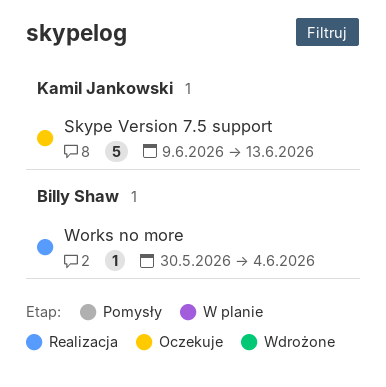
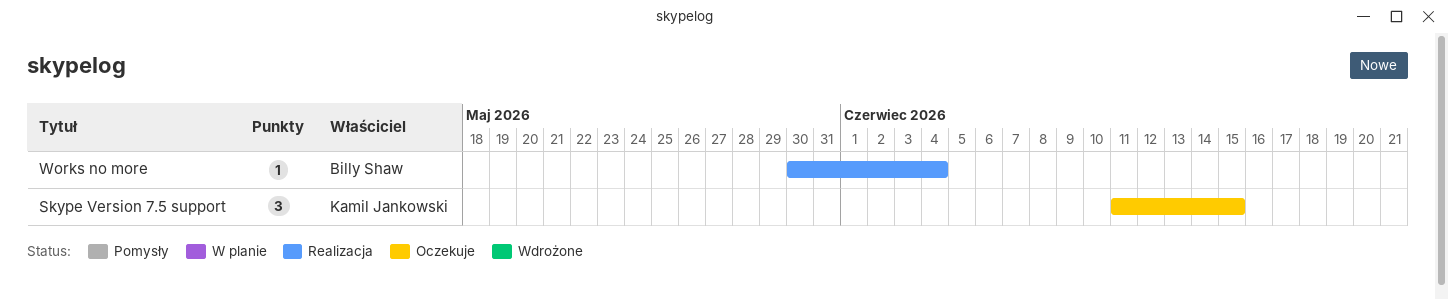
Skype Version 7.5 support, estimate: 5 -> 3
Skype Version 7.5 support, start: Jun 9 -> Jun 11
Skype Version 7.5 support, due: Jun 13 -> Jun 15

